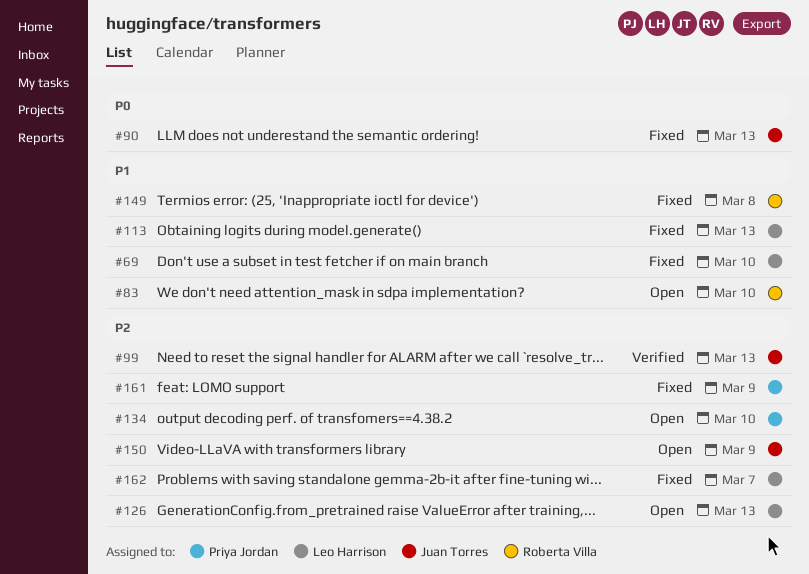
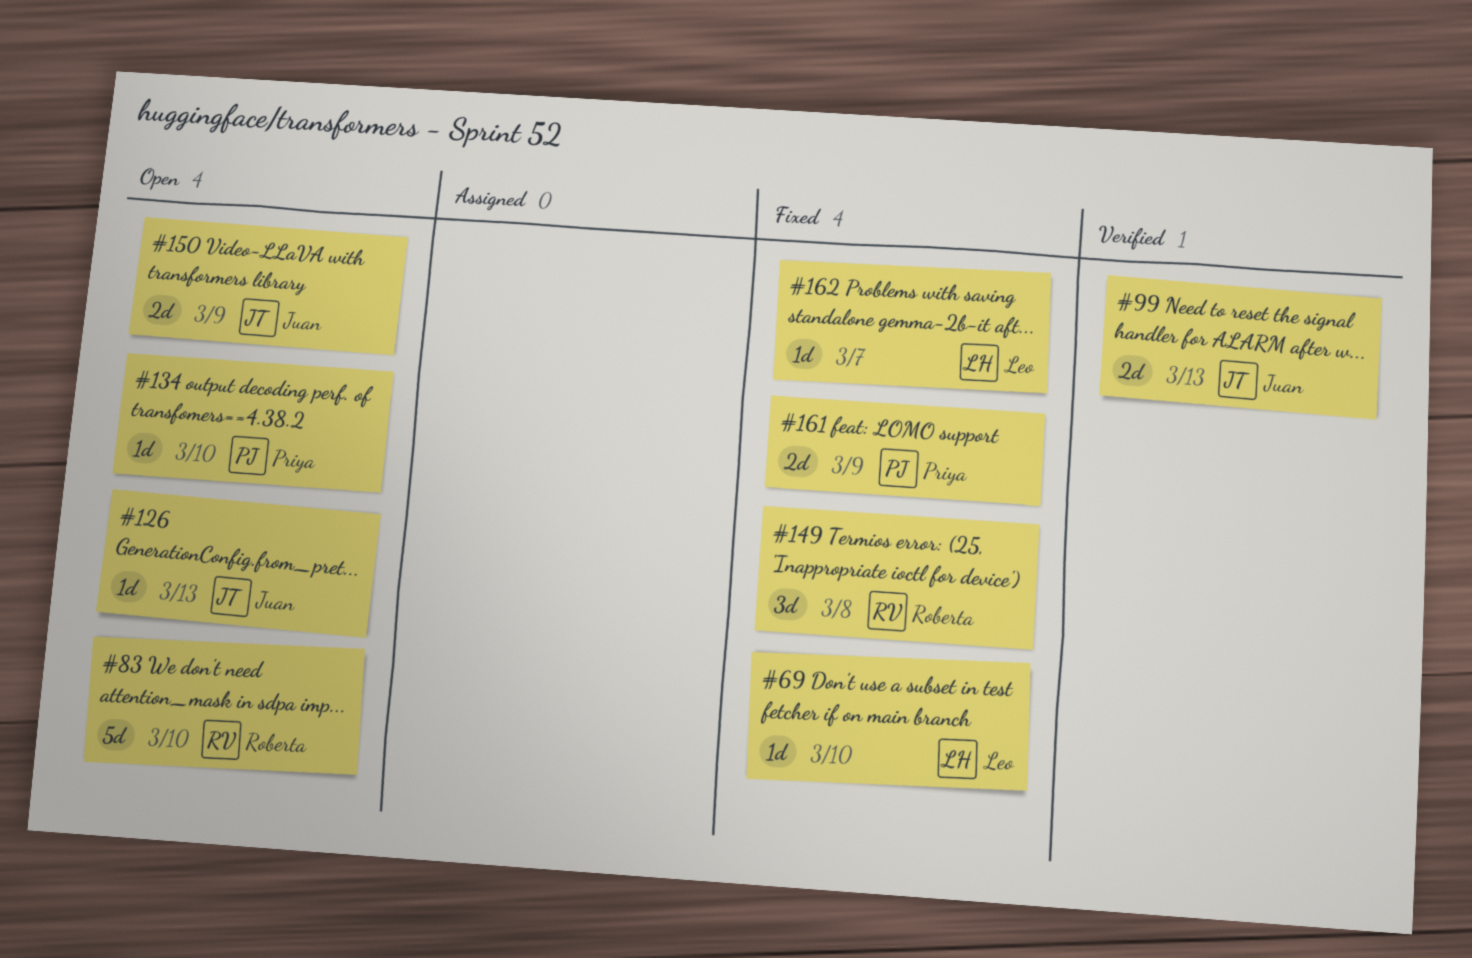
#90: present -> none
#113: present -> none
#126, owner: Leo Harrison -> Juan Torres

